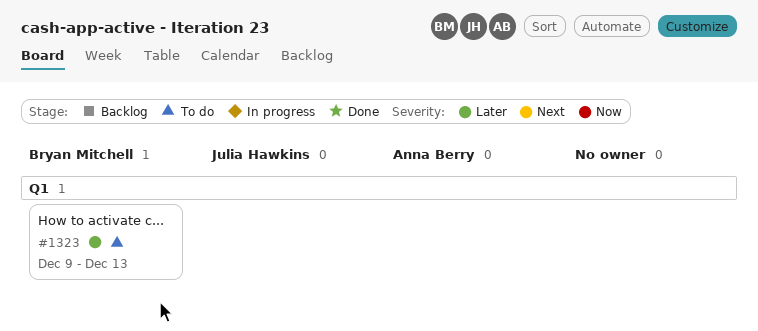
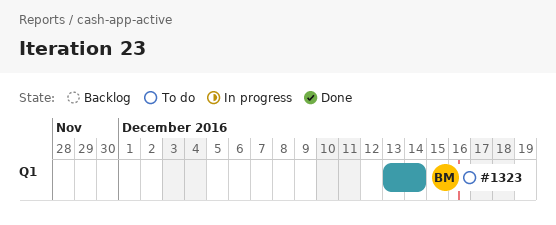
#1323, start: Dec 9 -> Dec 13
#1323, due: Dec 13 -> Dec 14

